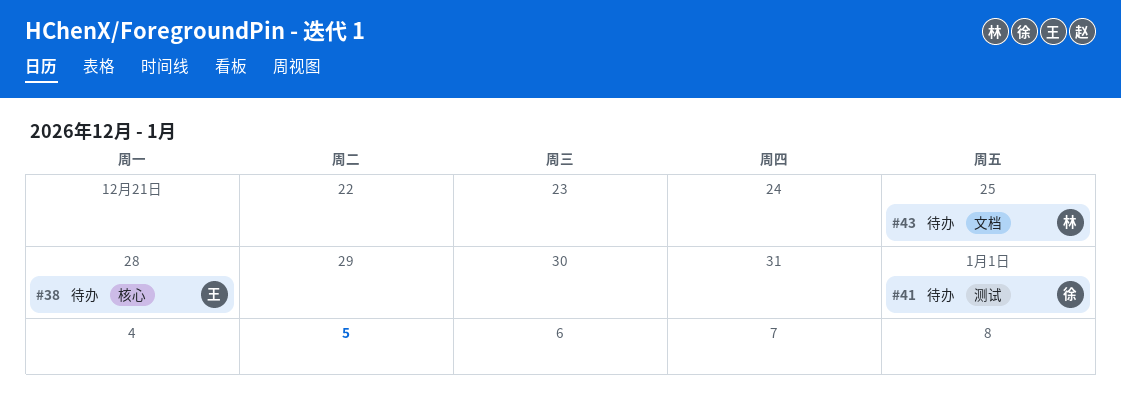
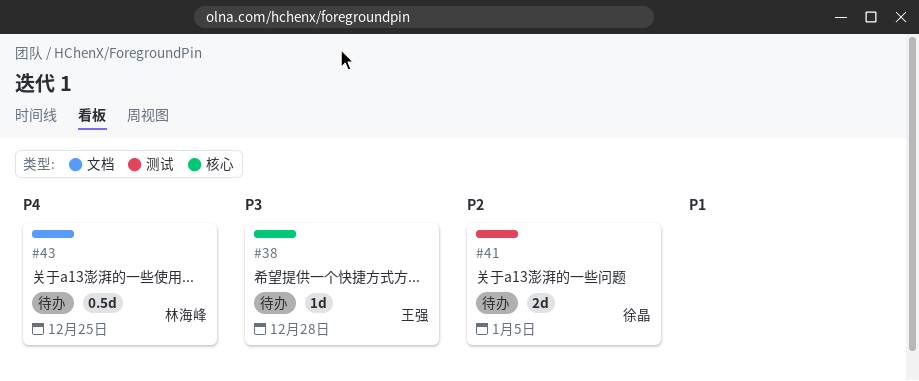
#41, due: Jan 1 -> Jan 5

